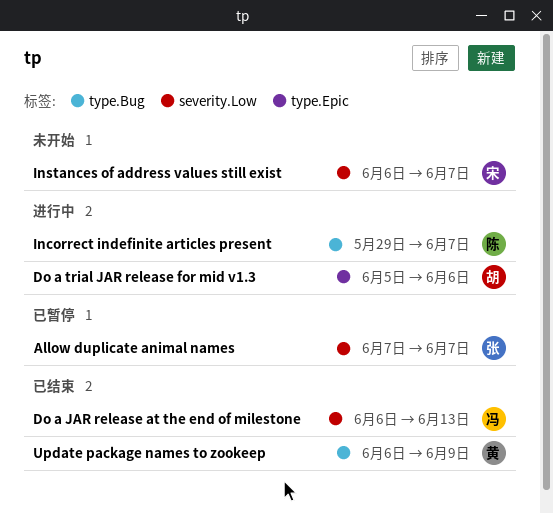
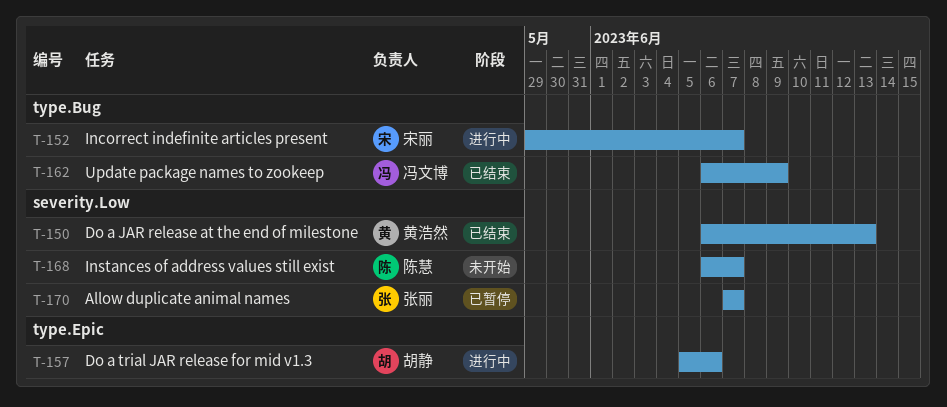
Do a JAR release at the end of milestone, owner: 冯文博 -> 黄浩然
Incorrect indefinite articles present, owner: 陈慧 -> 宋丽
Instances of address values still exist, owner: 宋丽 -> 陈慧
Update package names to zookeep, owner: 黄浩然 -> 冯文博

